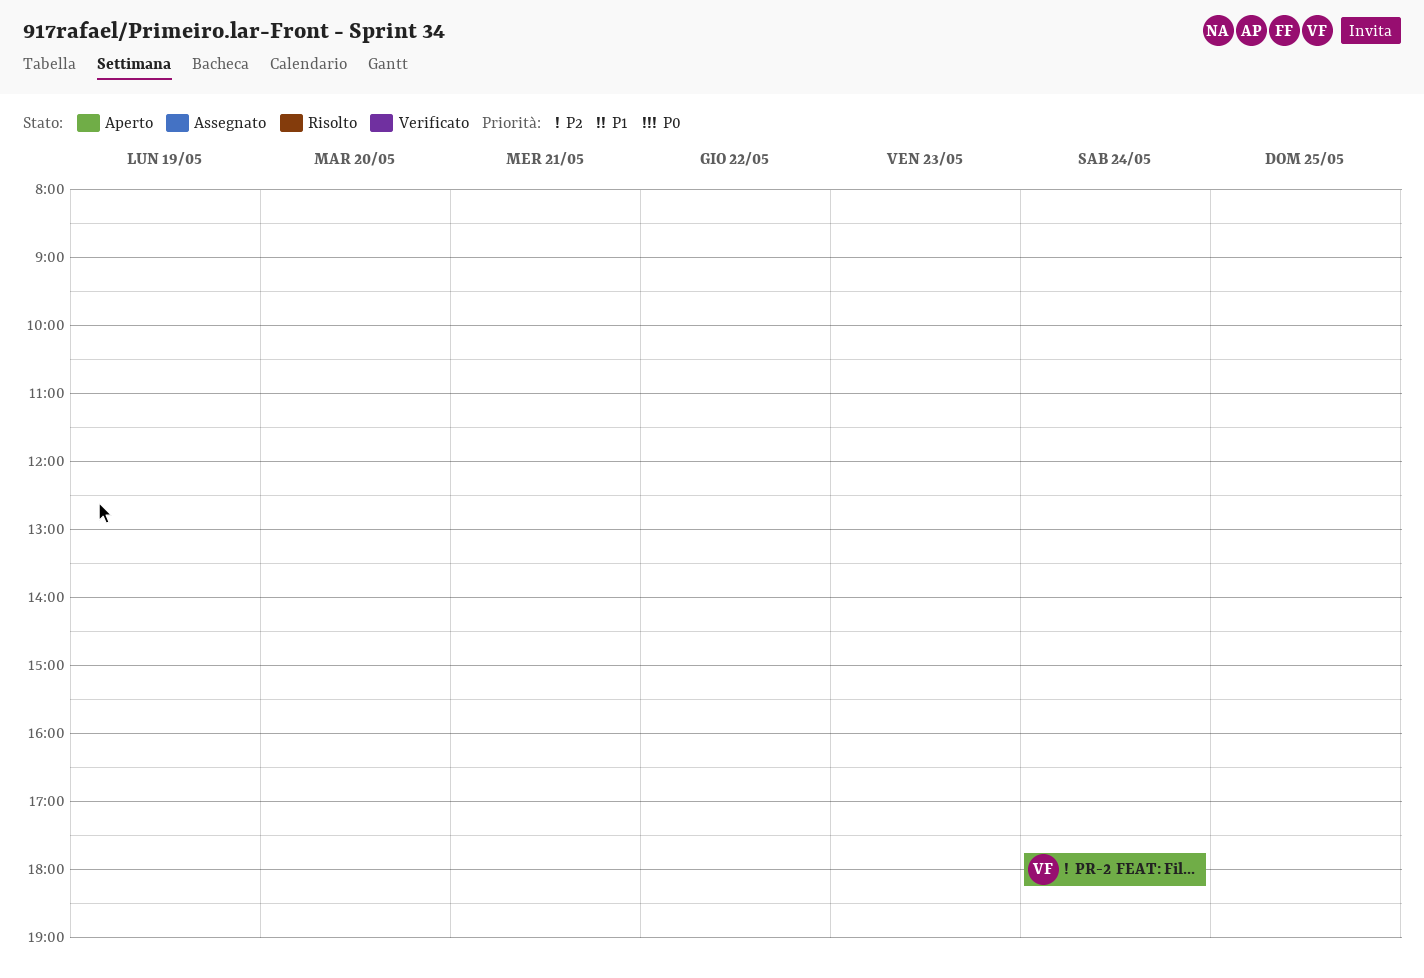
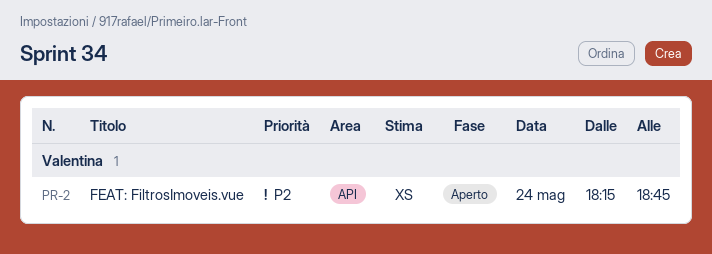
PR-2, begins: 17:45 -> 18:15
PR-2, ends: 18:15 -> 18:45

